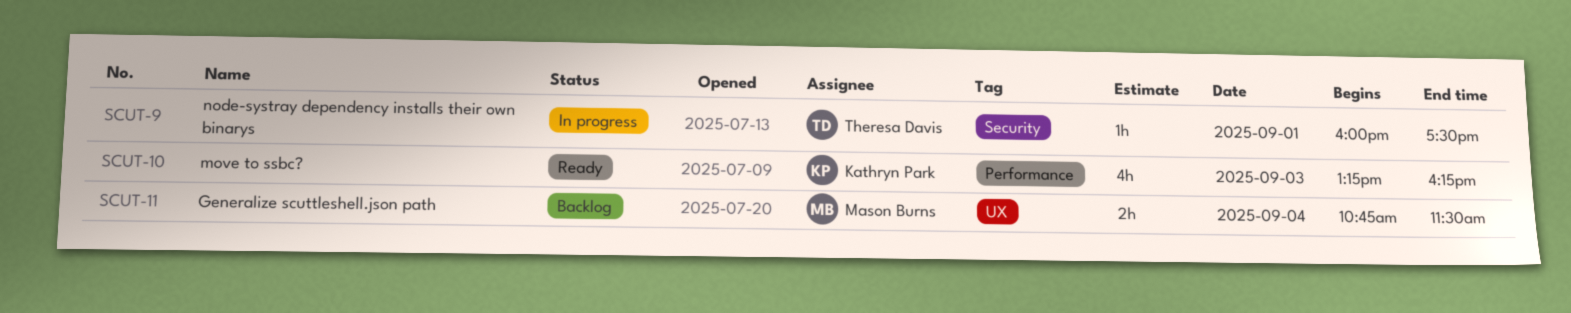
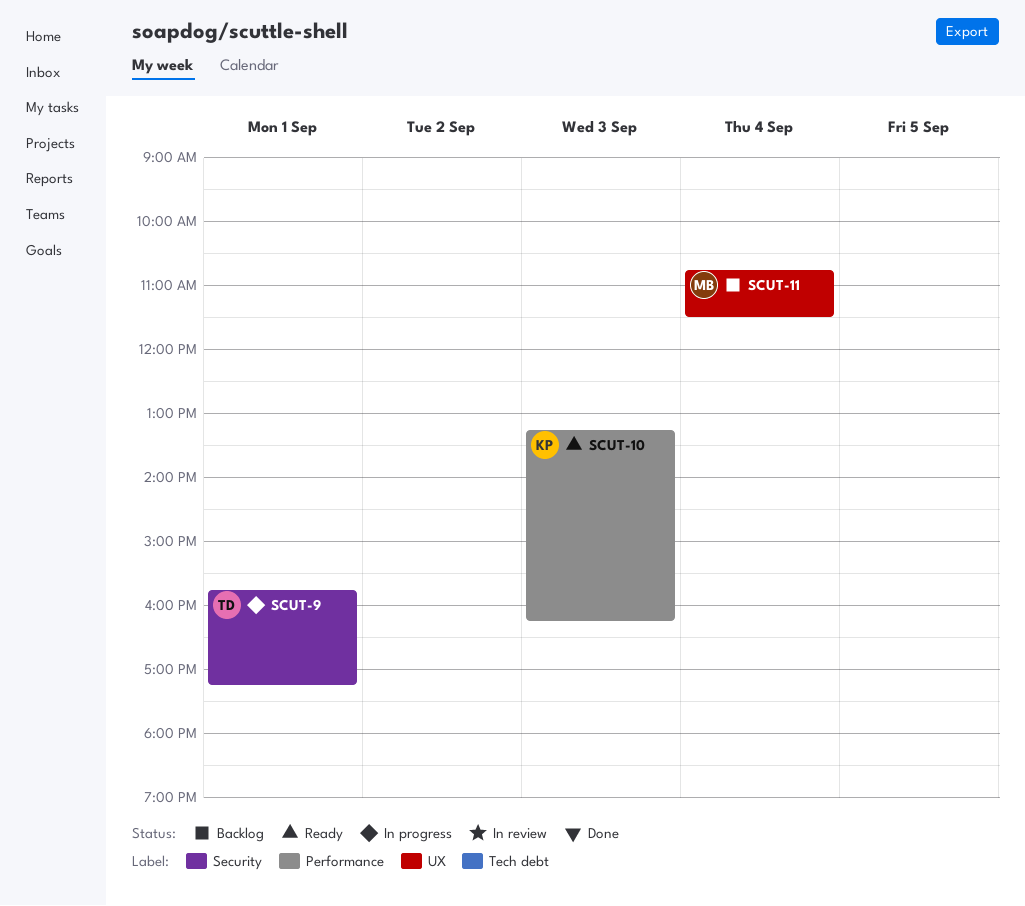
SCUT-9, begins: 16:00 -> 15:45
SCUT-9, ends: 17:30 -> 17:15

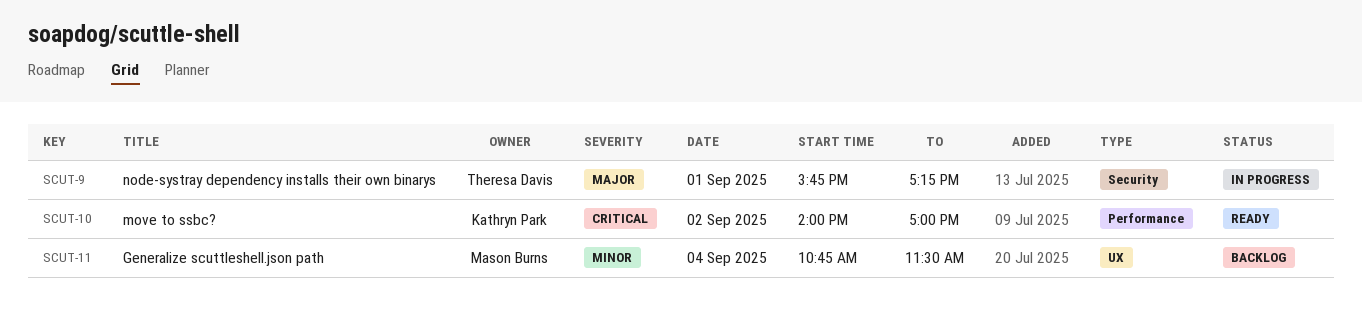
SCUT-10, day: Sep 3 -> Sep 2
SCUT-10, begins: 13:15 -> 14:00
SCUT-10, ends: 16:15 -> 17:00

